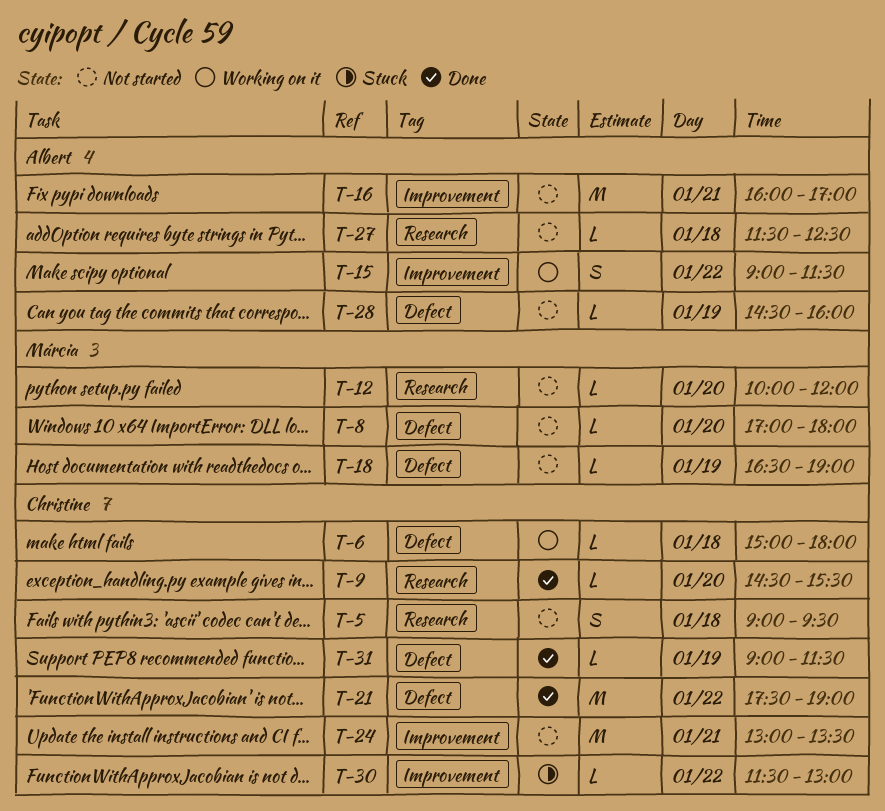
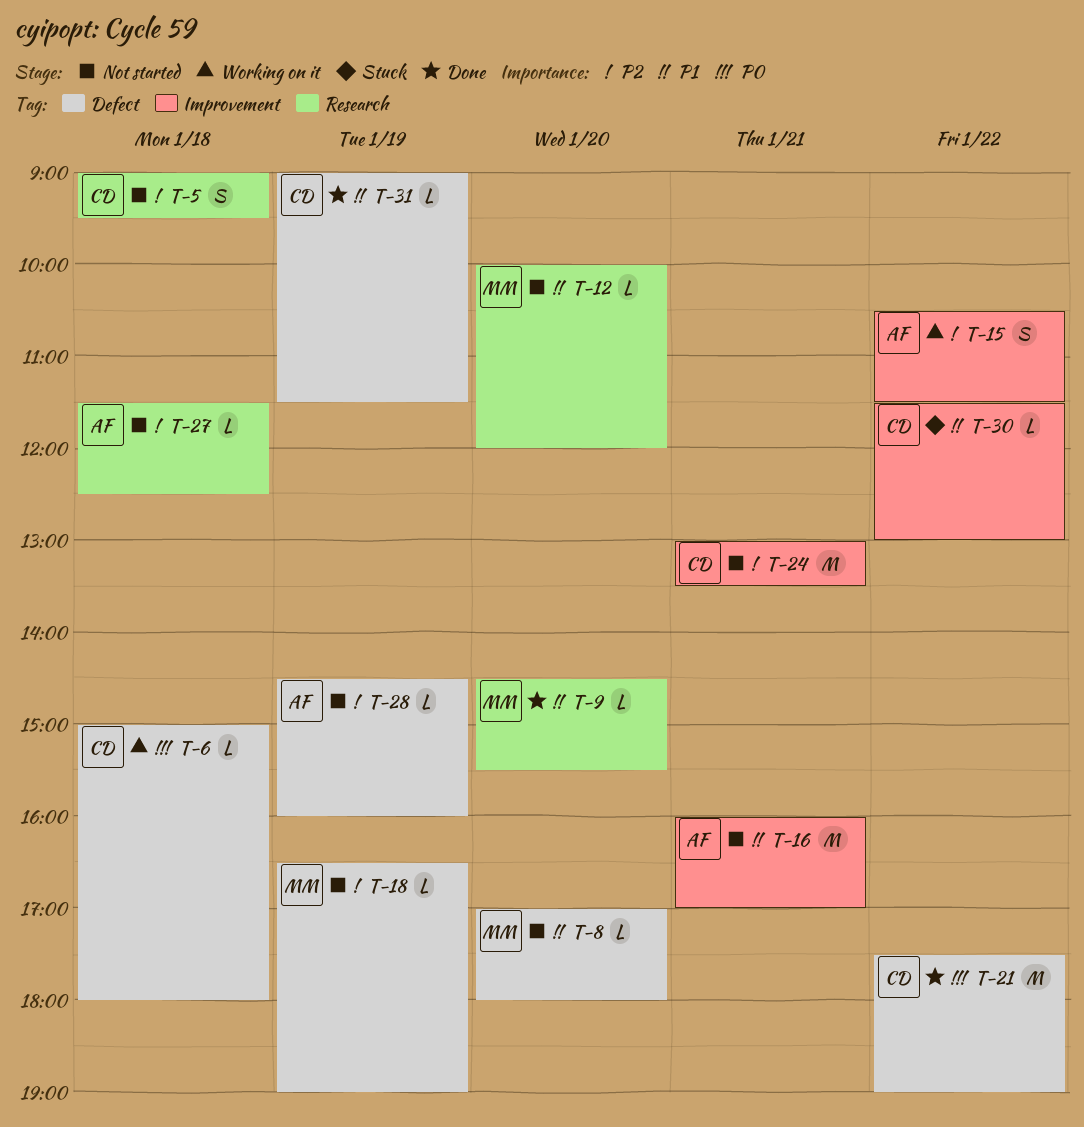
T-9, owner: Christine -> Márcia
T-15, begins: 09:00 -> 10:30

